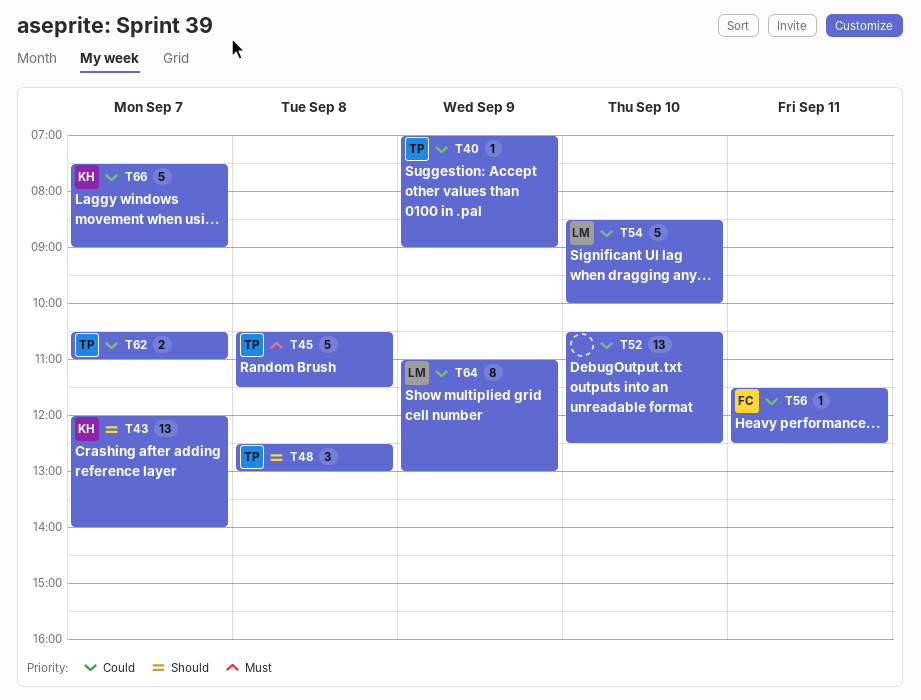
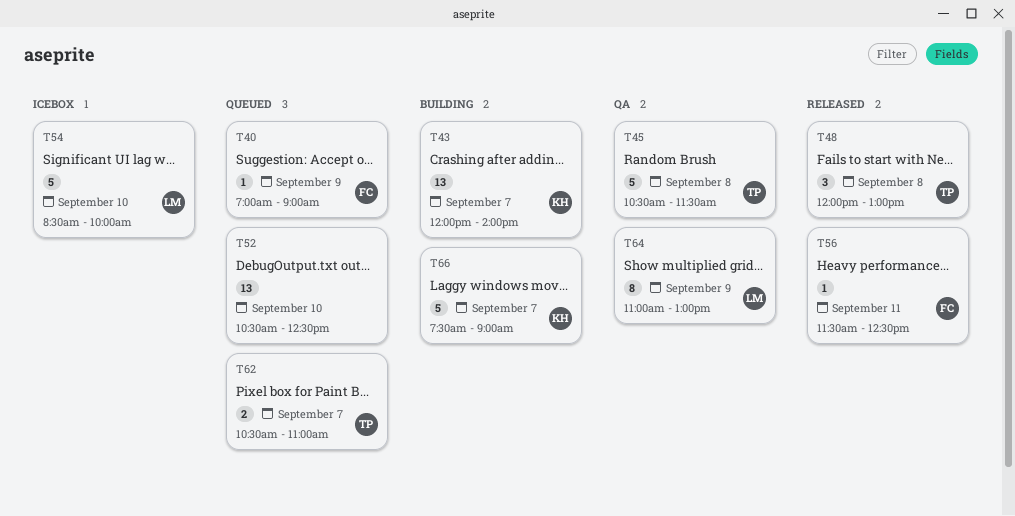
T40, owner: TP -> FC
T48, begins: 12:30 -> 12:00

